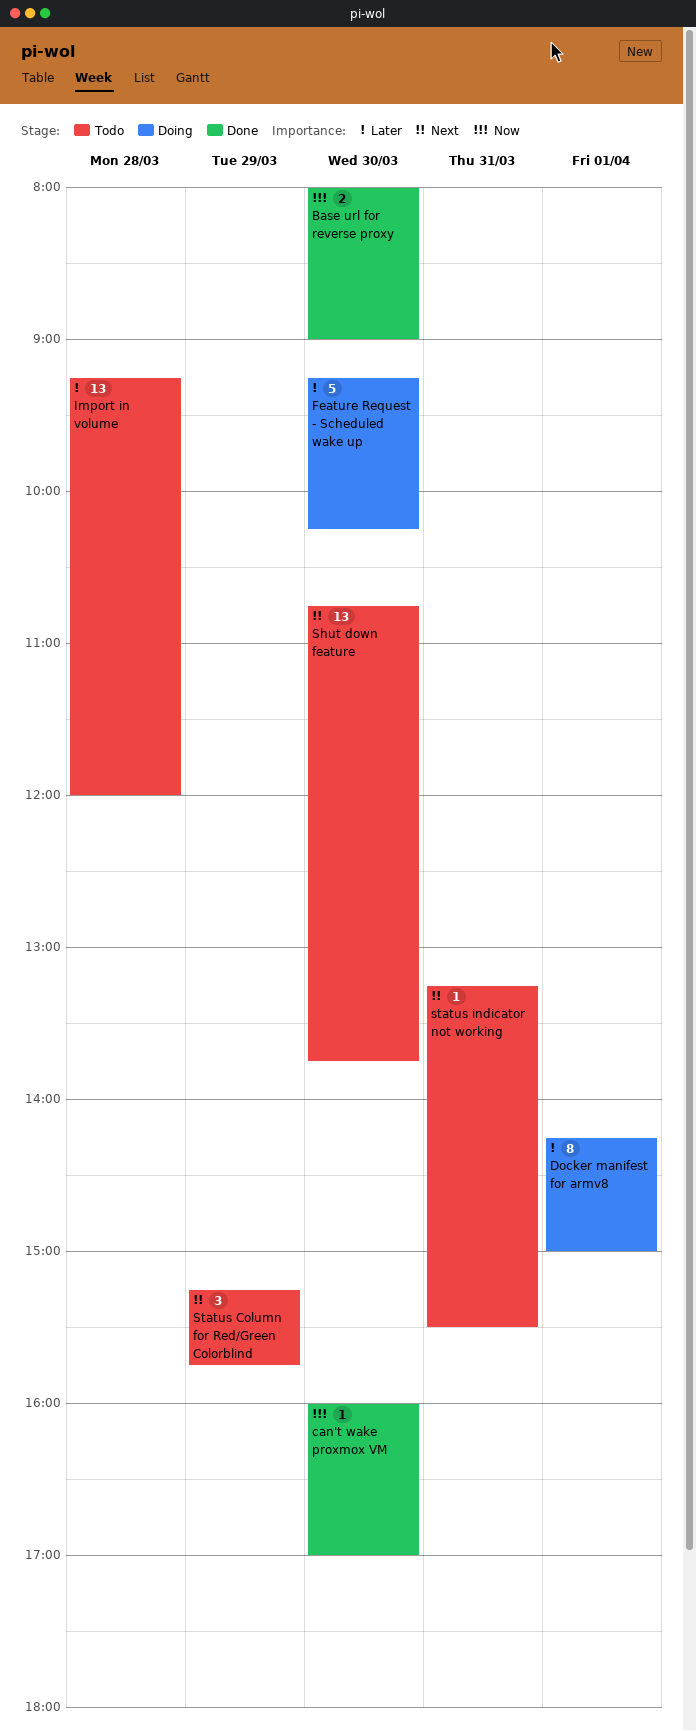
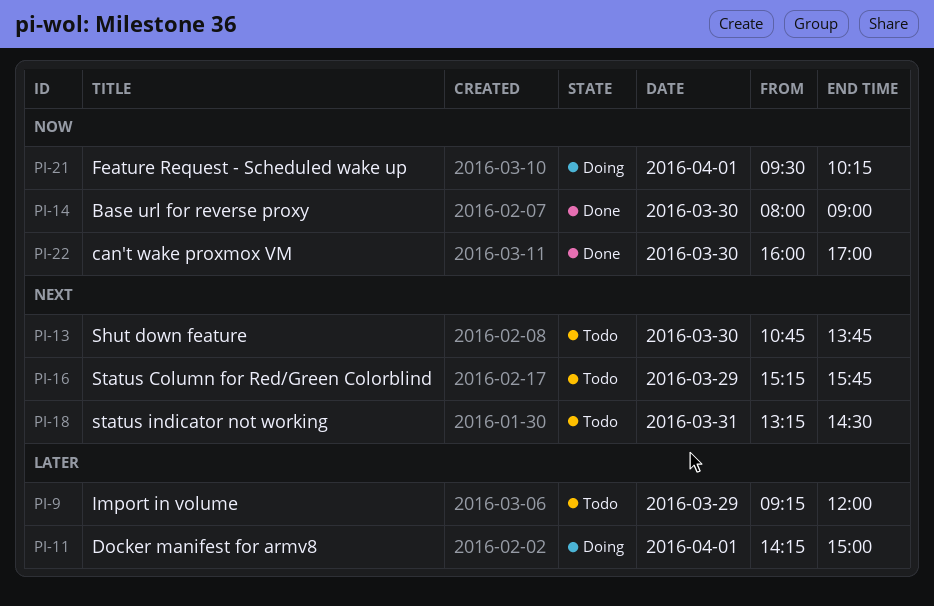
Feature Request - Scheduled wake up, priority: Later -> Now
Feature Request - Scheduled wake up, day: Mar 30 -> Apr 1
Feature Request - Scheduled wake up, begins: 09:15 -> 09:30
Import in volume, day: Mar 28 -> Mar 29
status indicator not working, ends: 15:30 -> 14:30

